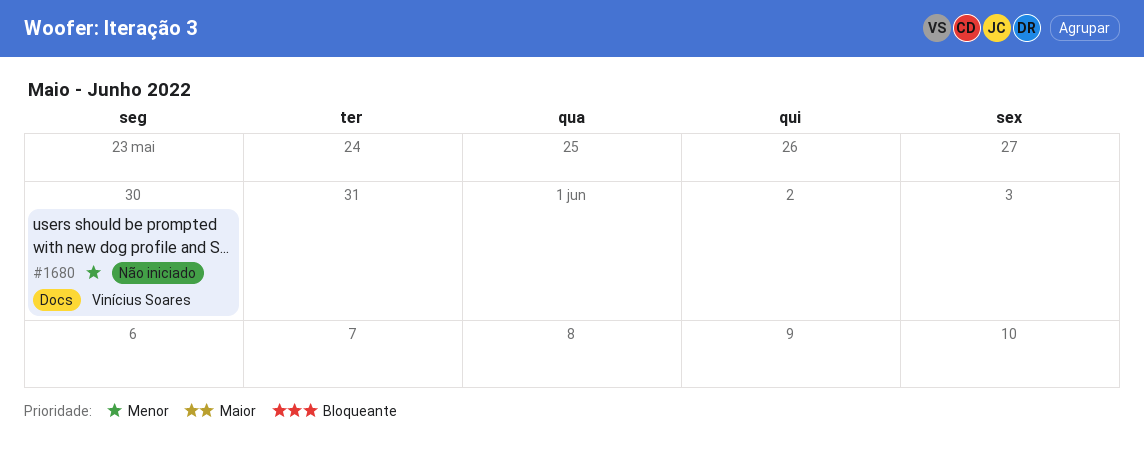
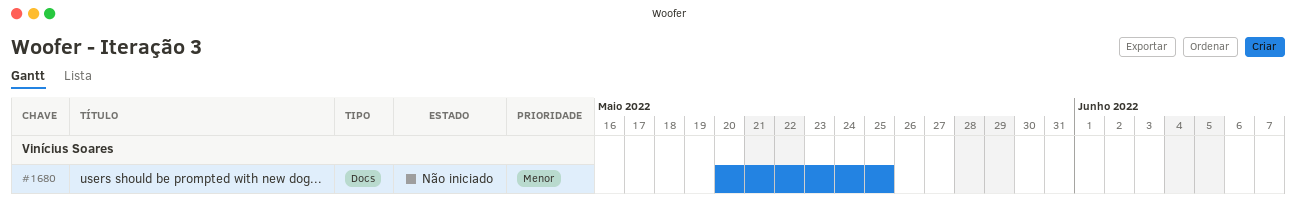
#1680, due: May 30 -> May 25

